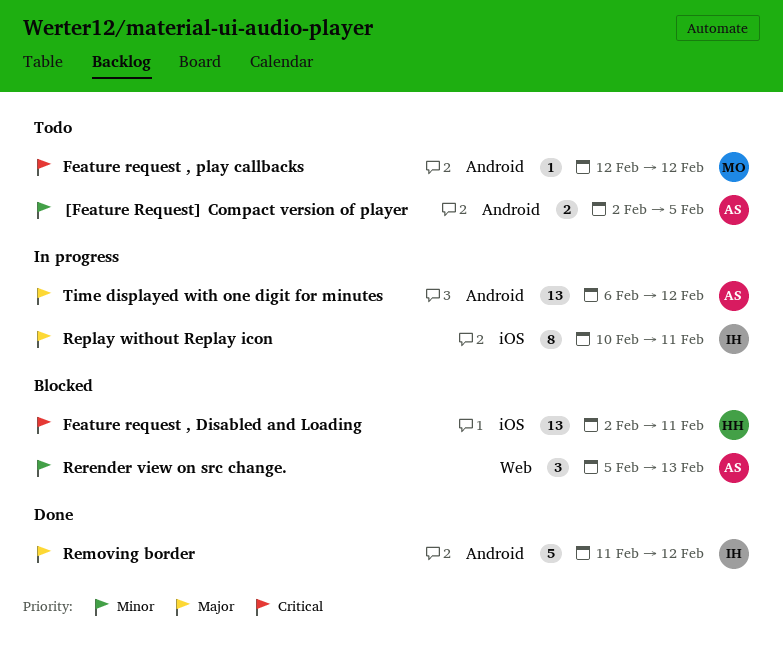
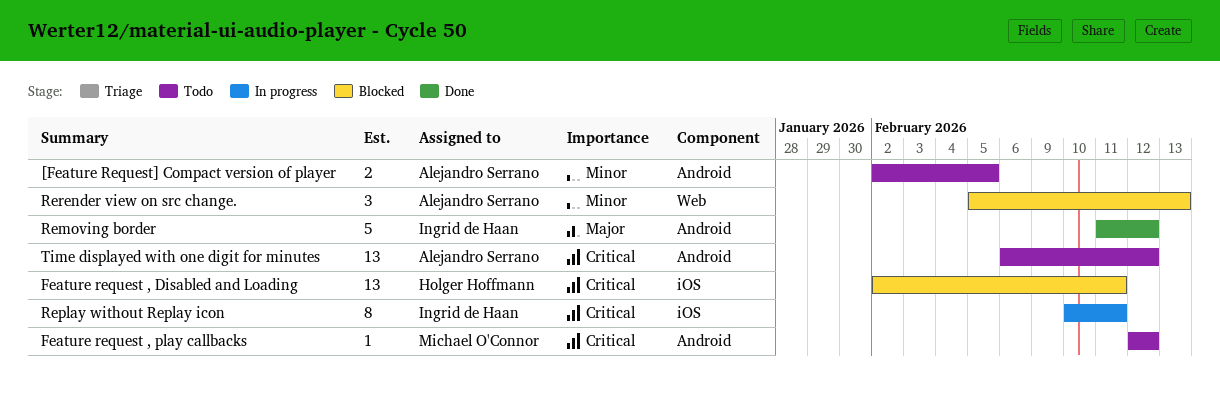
Replay without Replay icon, priority: Major -> Critical
Time displayed with one digit for minutes, status: In progress -> Todo
Time displayed with one digit for minutes, priority: Major -> Critical

